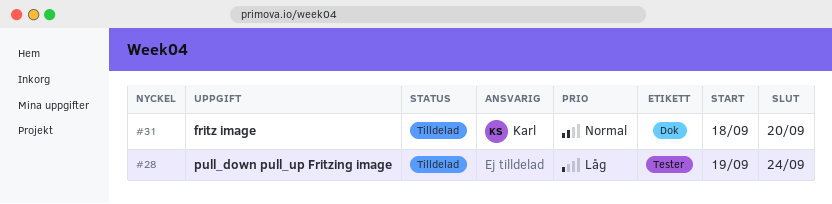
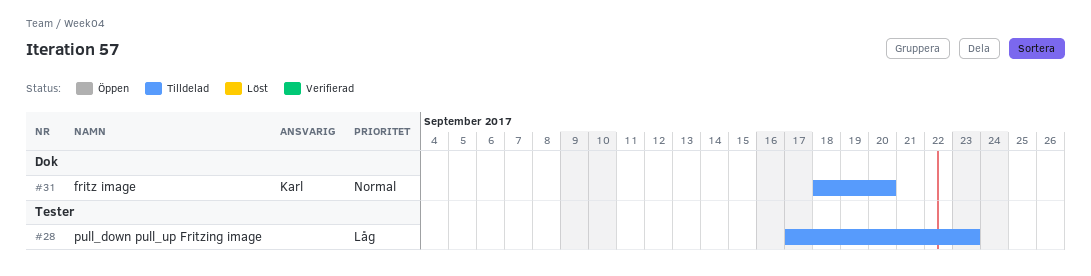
#28, start: Sep 19 -> Sep 17
#28, due: Sep 24 -> Sep 23

